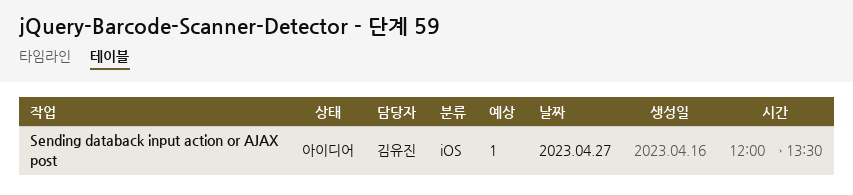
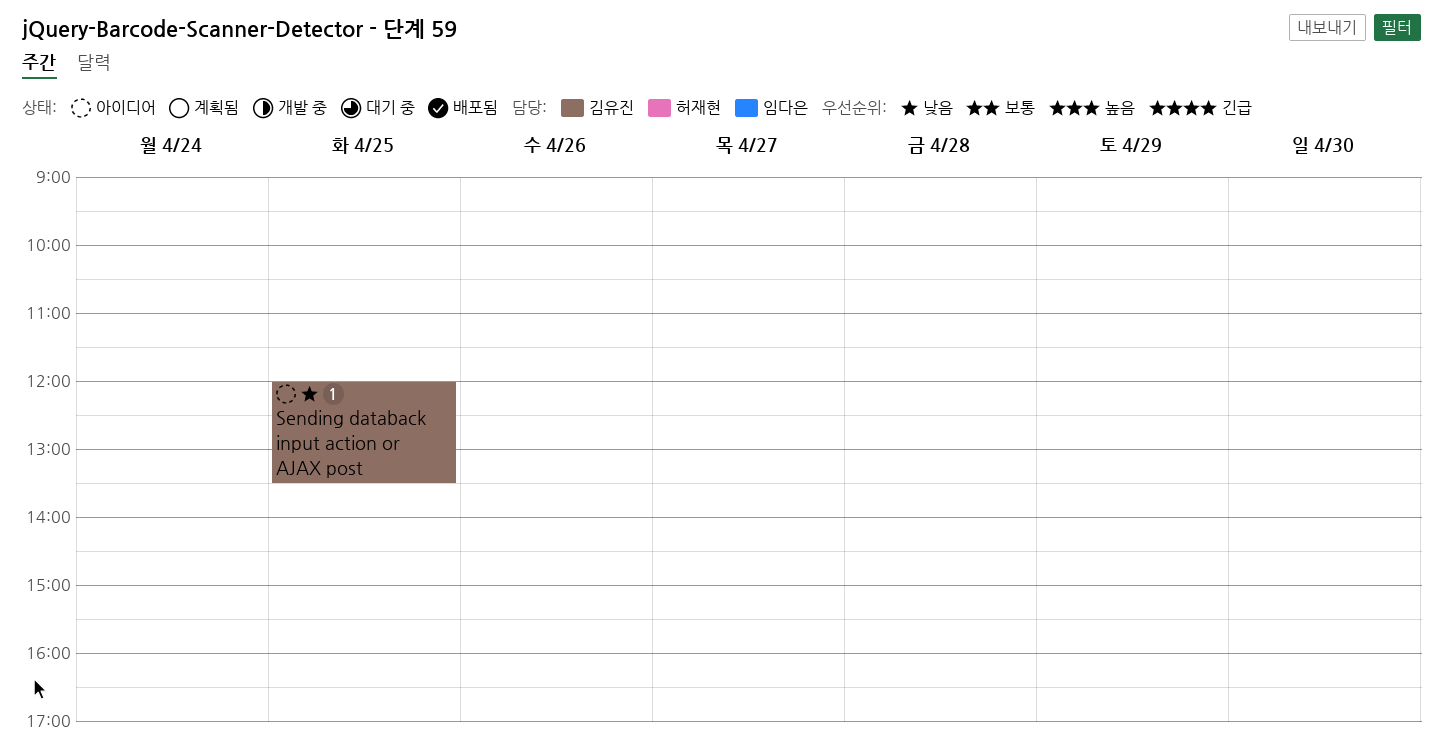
Sending databack input action or AJAX post, day: Apr 27 -> Apr 25

